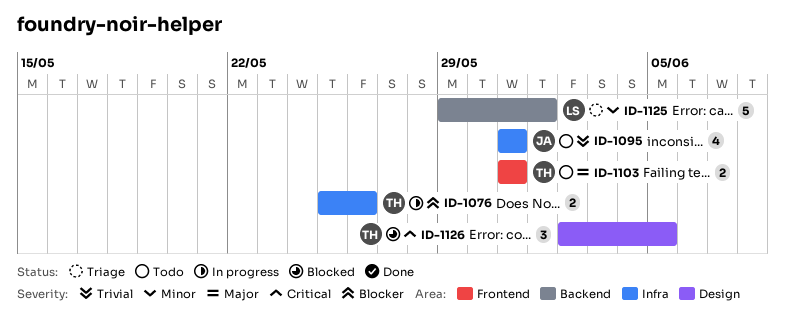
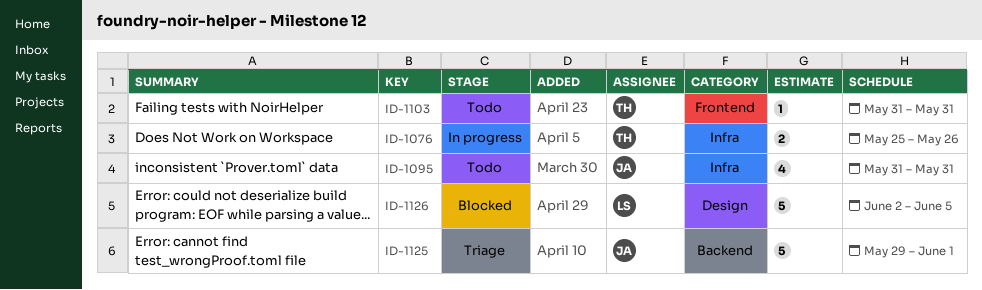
ID-1103, estimate: 2 -> 1
ID-1125, owner: LS -> JA
ID-1126, owner: TH -> LS
ID-1126, estimate: 3 -> 5

